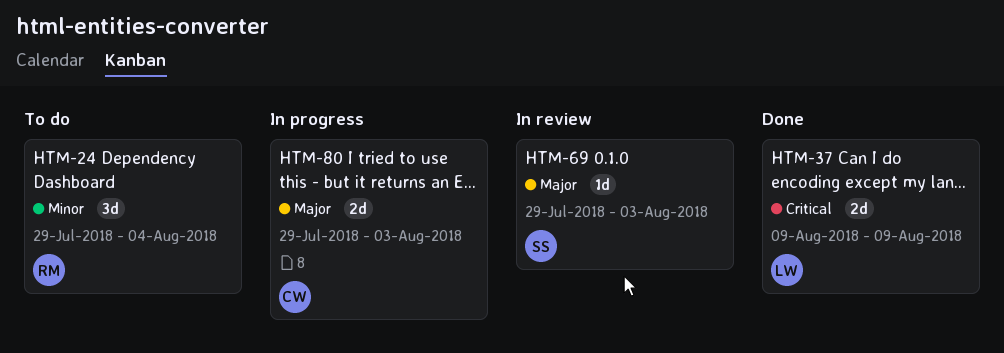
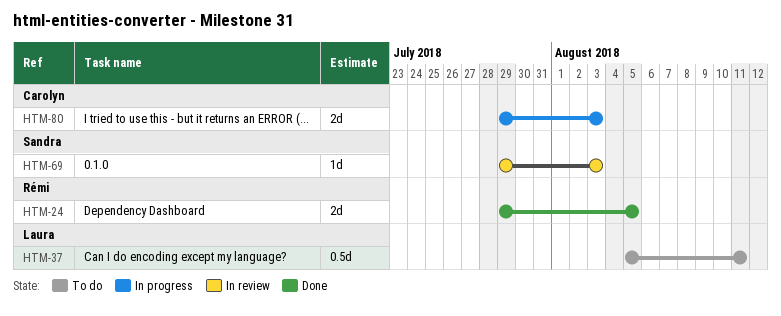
HTM-24, status: To do -> Done
HTM-24, estimate: 3d -> 2d
HTM-24, due: Aug 4 -> Aug 5
HTM-37, status: Done -> To do
HTM-37, estimate: 2d -> 0.5d
HTM-37, start: Aug 9 -> Aug 5
HTM-37, due: Aug 9 -> Aug 11

